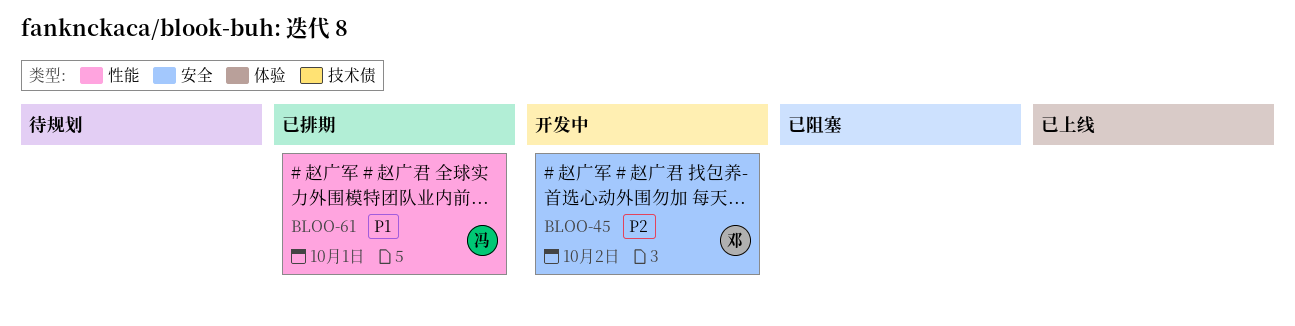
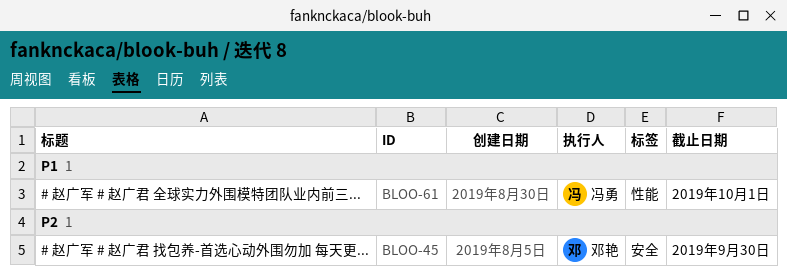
BLOO-45, due: Oct 2 -> Sep 30

